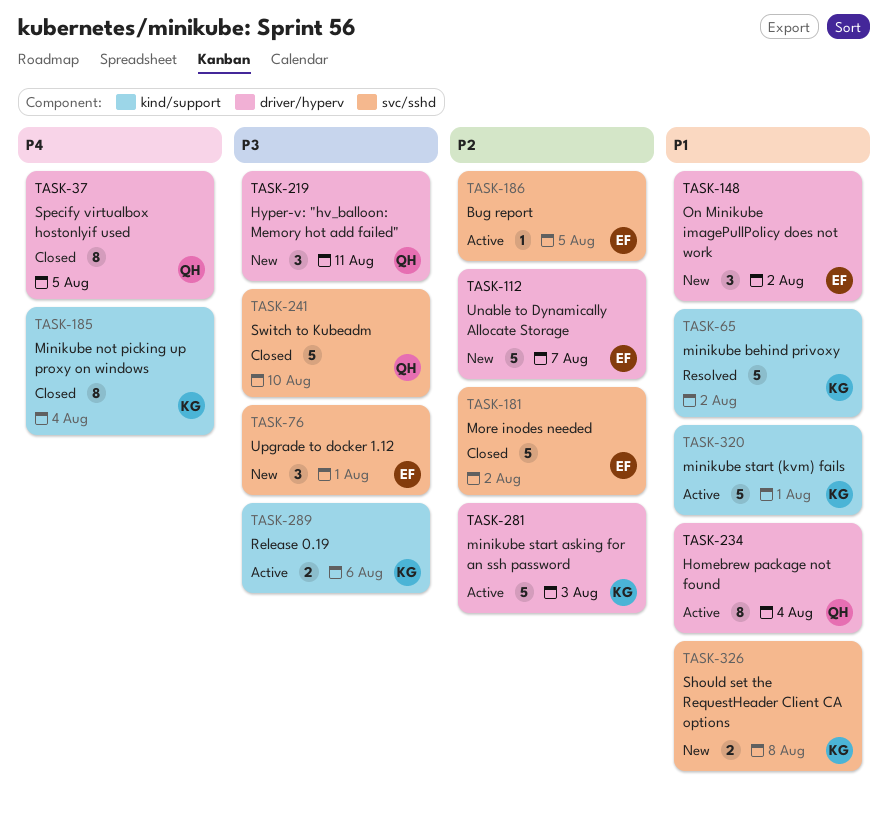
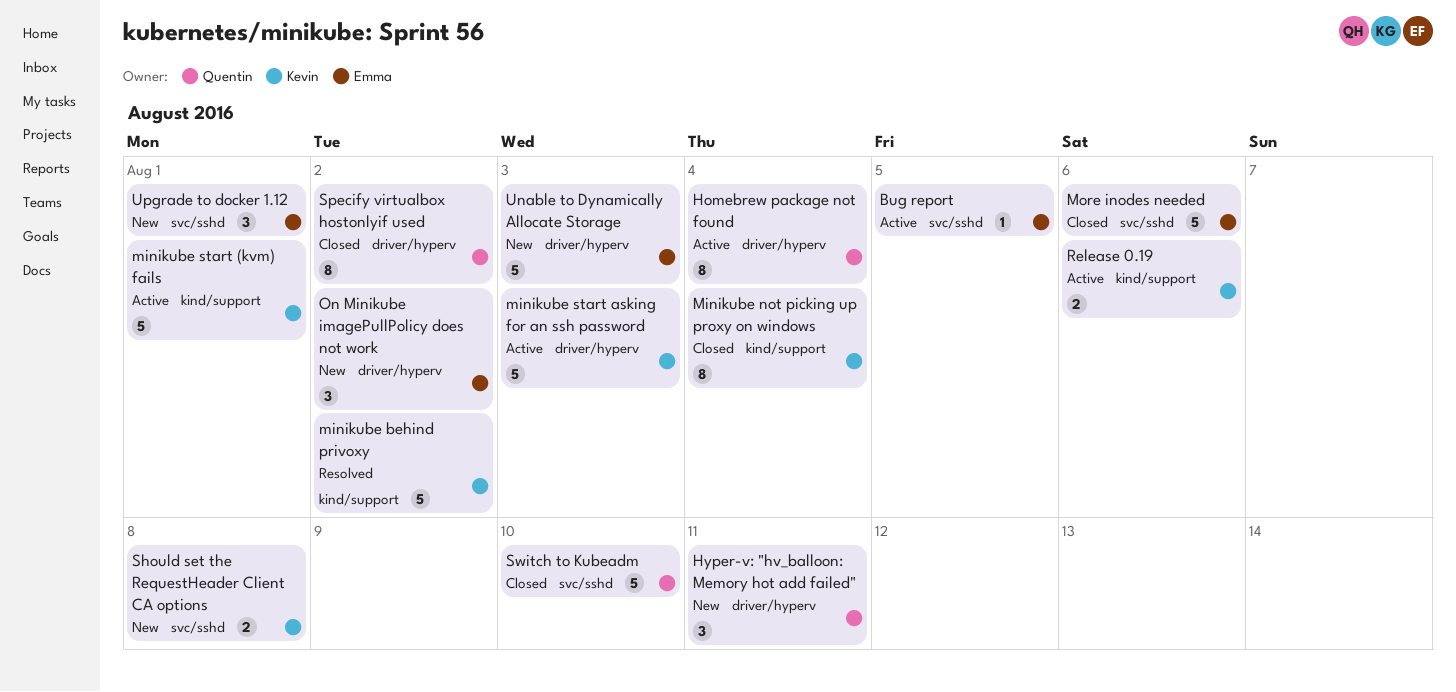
More inodes needed, due: Aug 2 -> Aug 6
Specify virtualbox hostonlyif used, due: Aug 5 -> Aug 2
Unable to Dynamically Allocate Storage, due: Aug 7 -> Aug 3

